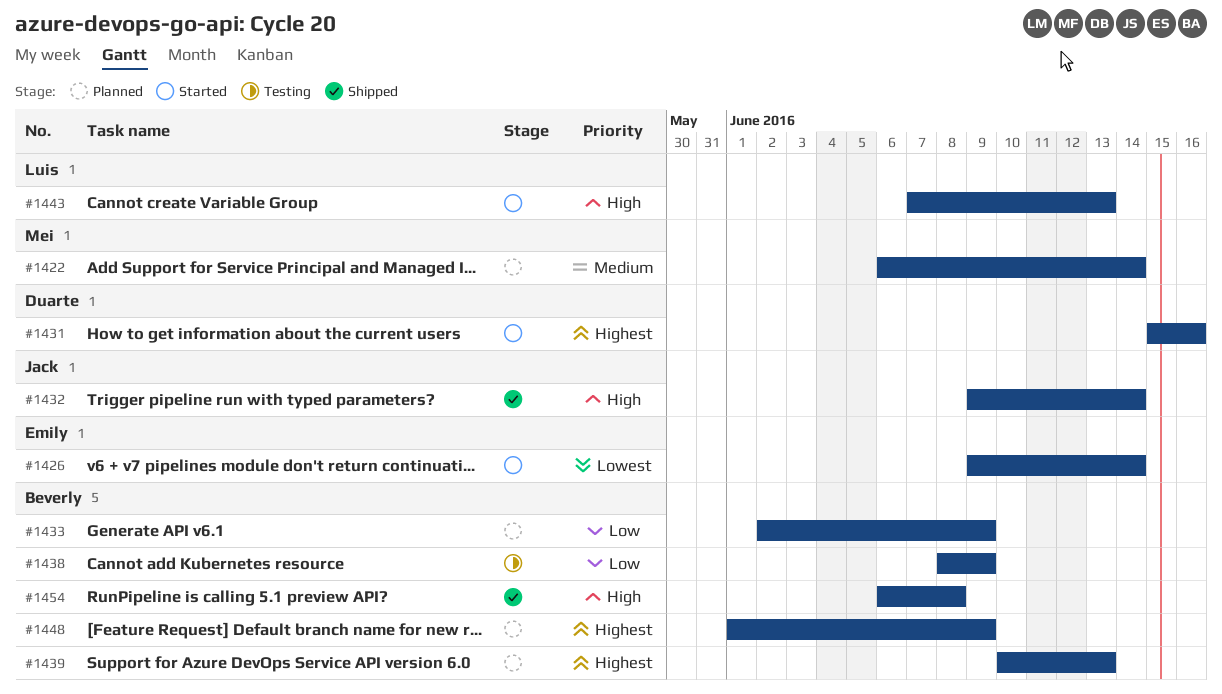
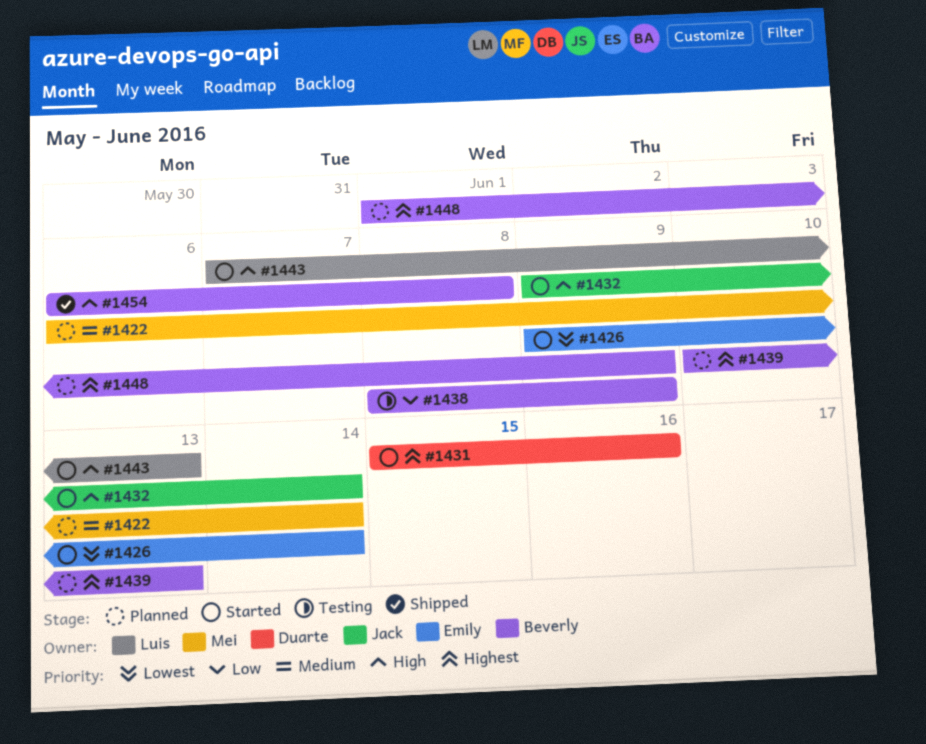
#1432, status: Shipped -> Started
#1433: present -> none

